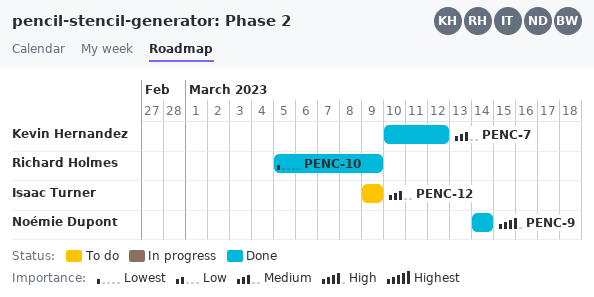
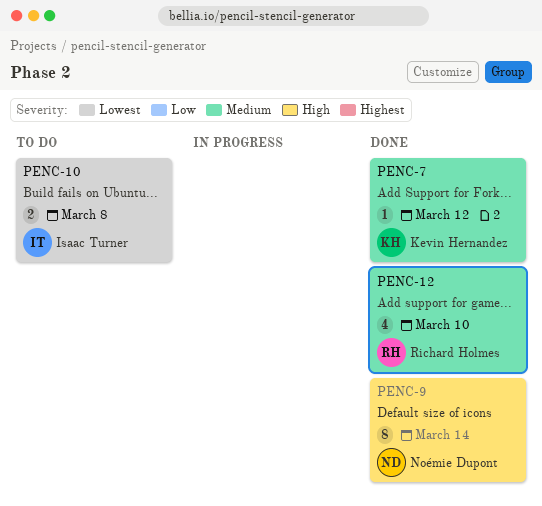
PENC-10, status: Done -> To do
PENC-10, owner: Richard Holmes -> Isaac Turner
PENC-10, due: Mar 9 -> Mar 8
PENC-12, status: To do -> Done
PENC-12, owner: Isaac Turner -> Richard Holmes
PENC-12, due: Mar 9 -> Mar 10

